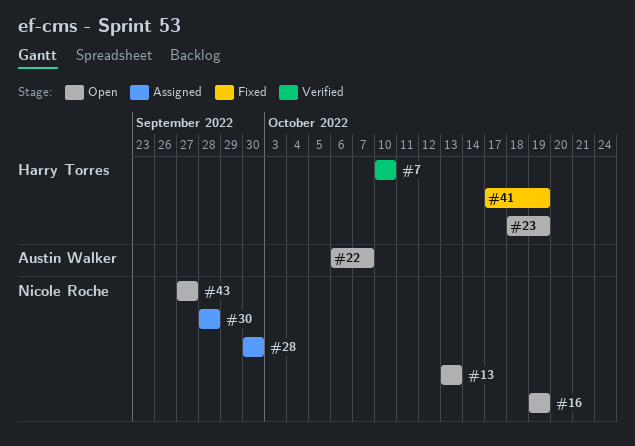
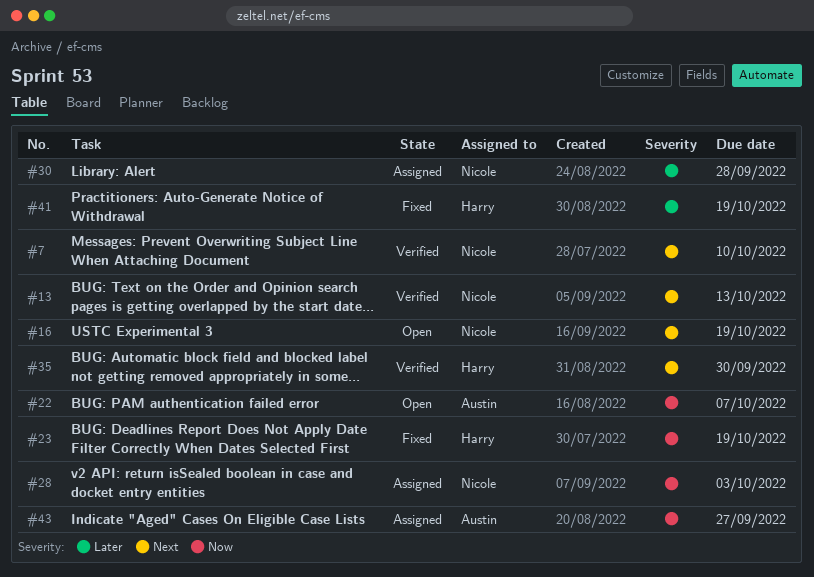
#7, owner: Harry Torres -> Nicole Roche
#13, status: Open -> Verified
#23, status: Open -> Fixed
#28, due: Sep 30 -> Oct 3
#35: none -> present
#43, status: Open -> Assigned
#43, owner: Nicole Roche -> Austin Walker

